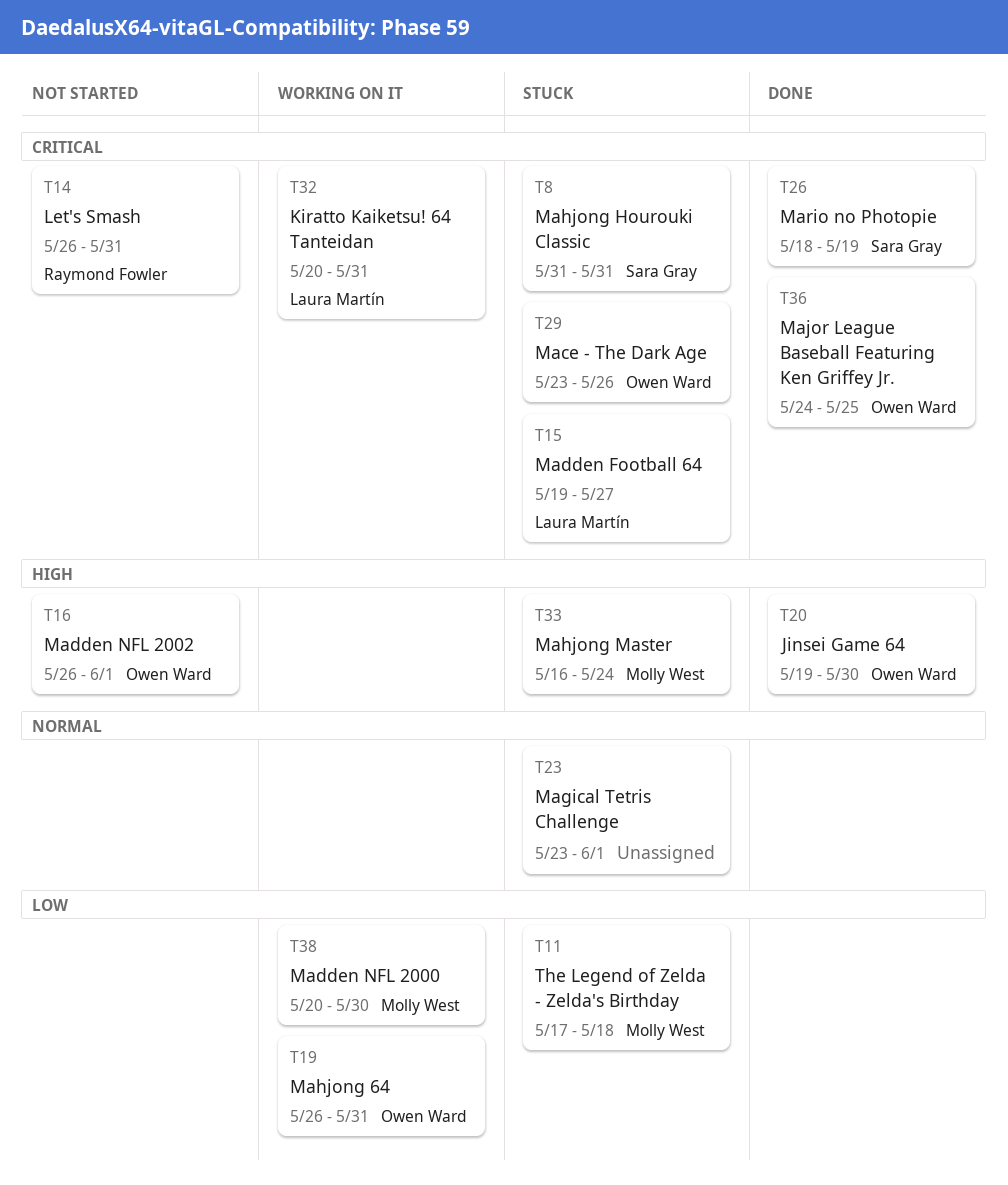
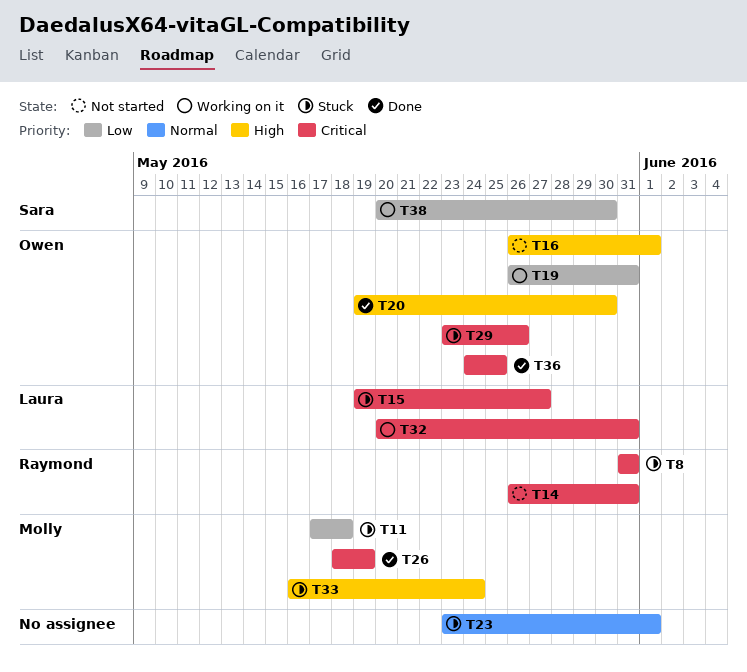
T8, owner: Sara Gray -> Raymond Fowler
T26, owner: Sara Gray -> Molly West
T38, owner: Molly West -> Sara Gray

